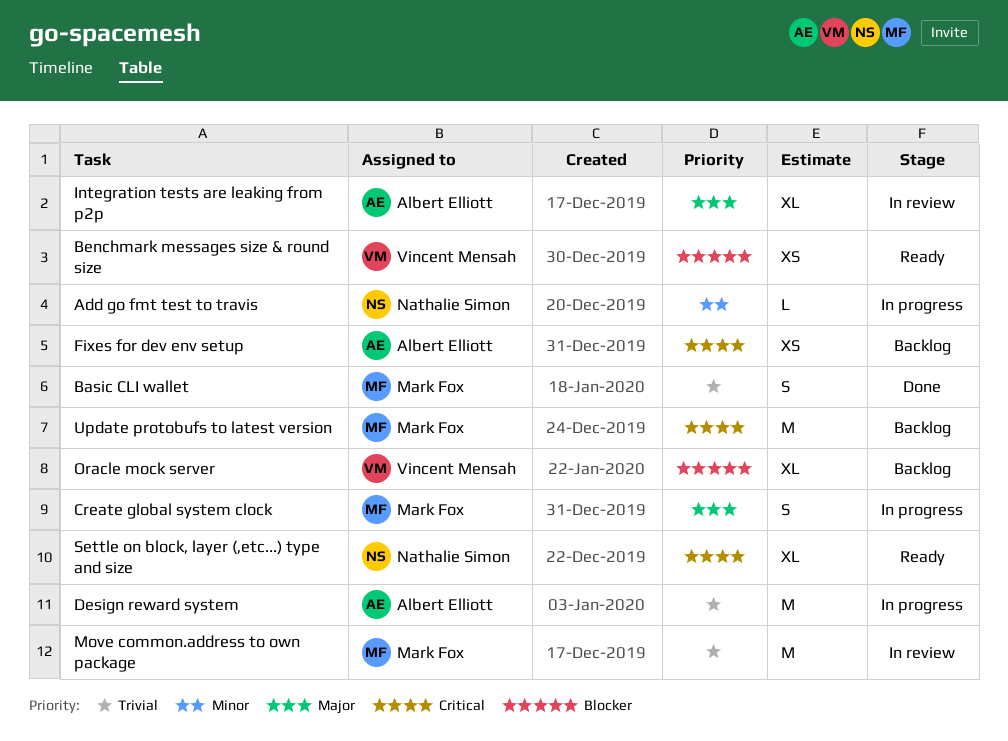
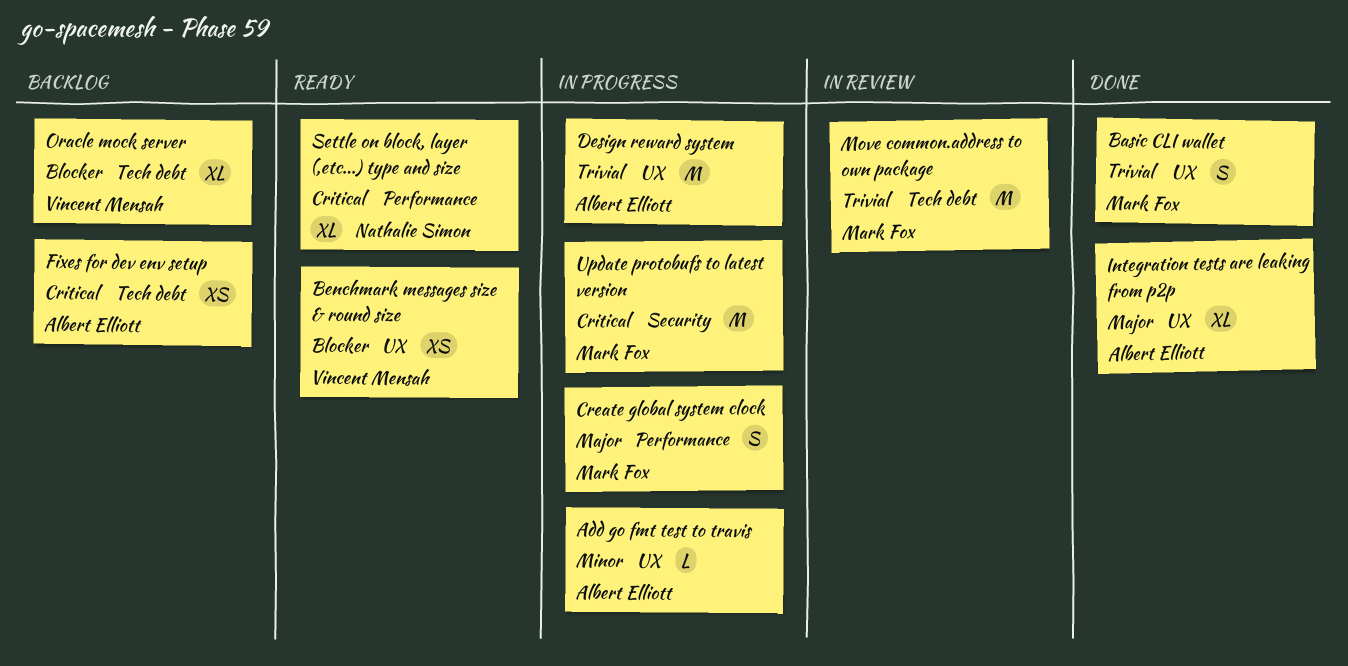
Add go fmt test to travis, owner: Nathalie Simon -> Albert Elliott
Integration tests are leaking from p2p, status: In review -> Done
Update protobufs to latest version, status: Backlog -> In progress

